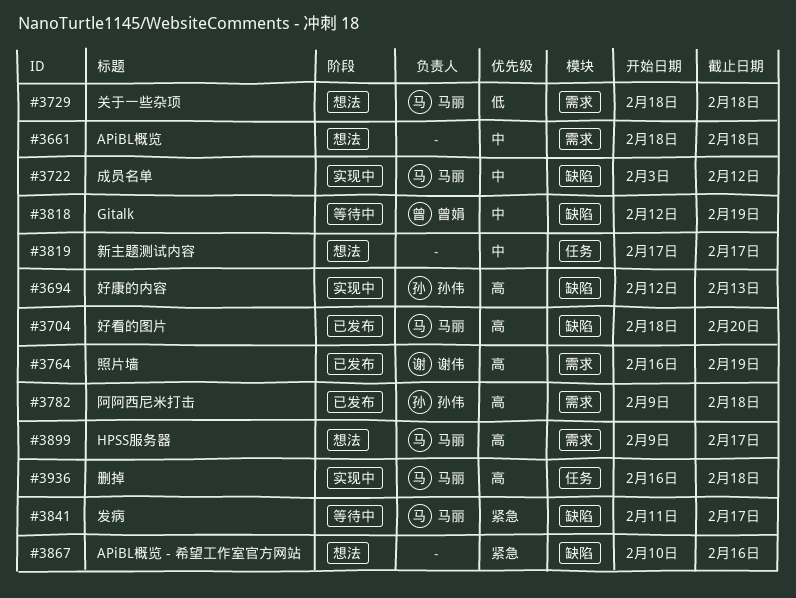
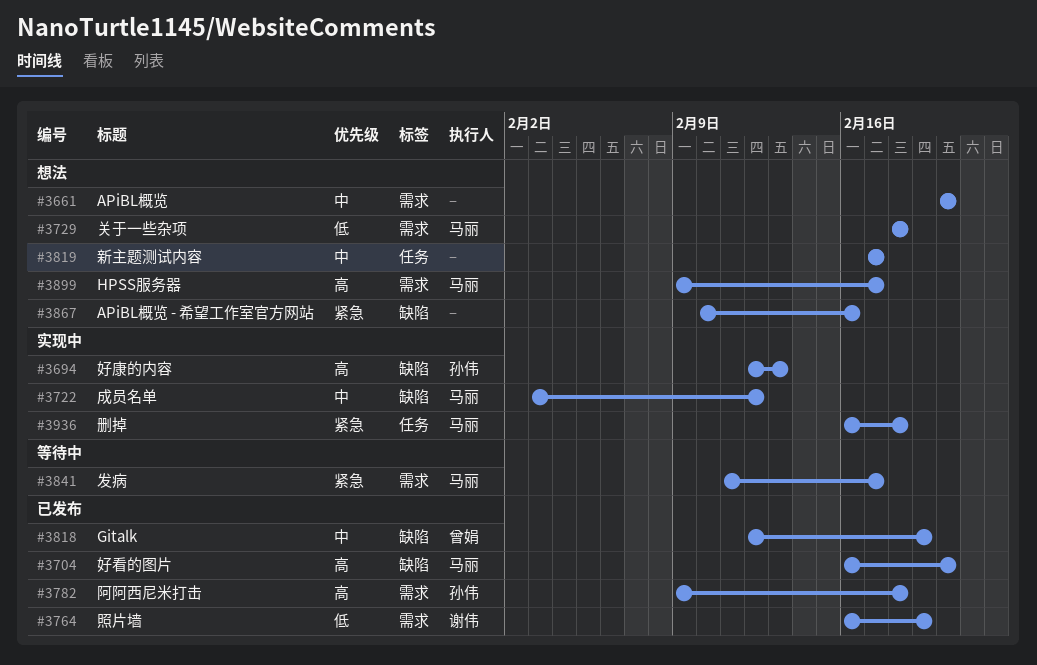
#3661, start: Feb 18 -> Feb 20
#3661, due: Feb 18 -> Feb 20
#3704, start: Feb 18 -> Feb 16
#3764, priority: 高 -> 低
#3818, status: 等待中 -> 已发布
#3841, label: 缺陷 -> 需求
#3936, priority: 高 -> 紧急

